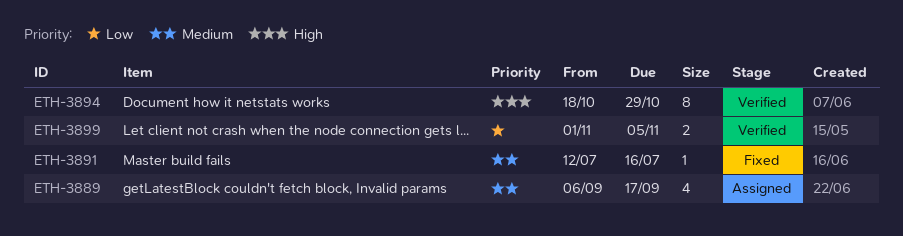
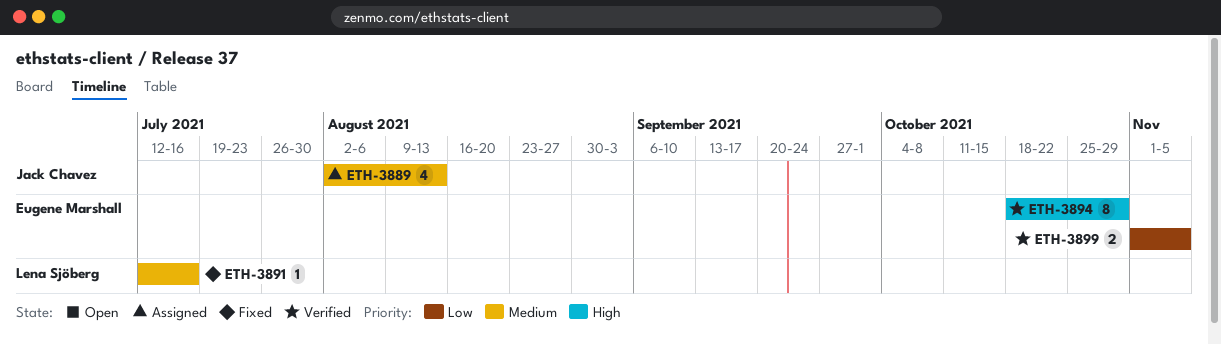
ETH-3889, start: Sep 6 -> Aug 2
ETH-3889, due: Sep 17 -> Aug 13

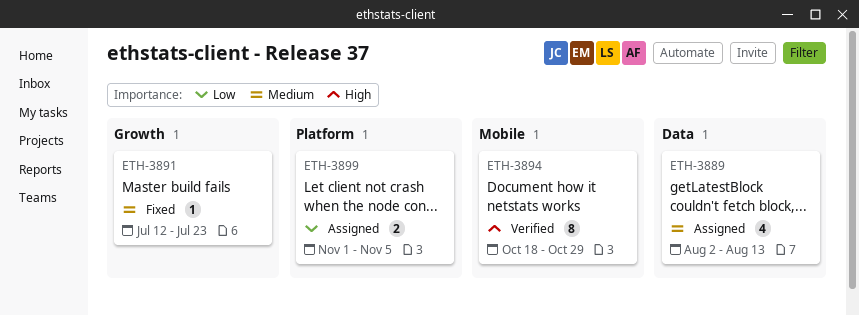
ETH-3891, due: Jul 16 -> Jul 23
ETH-3899, status: Verified -> Assigned

